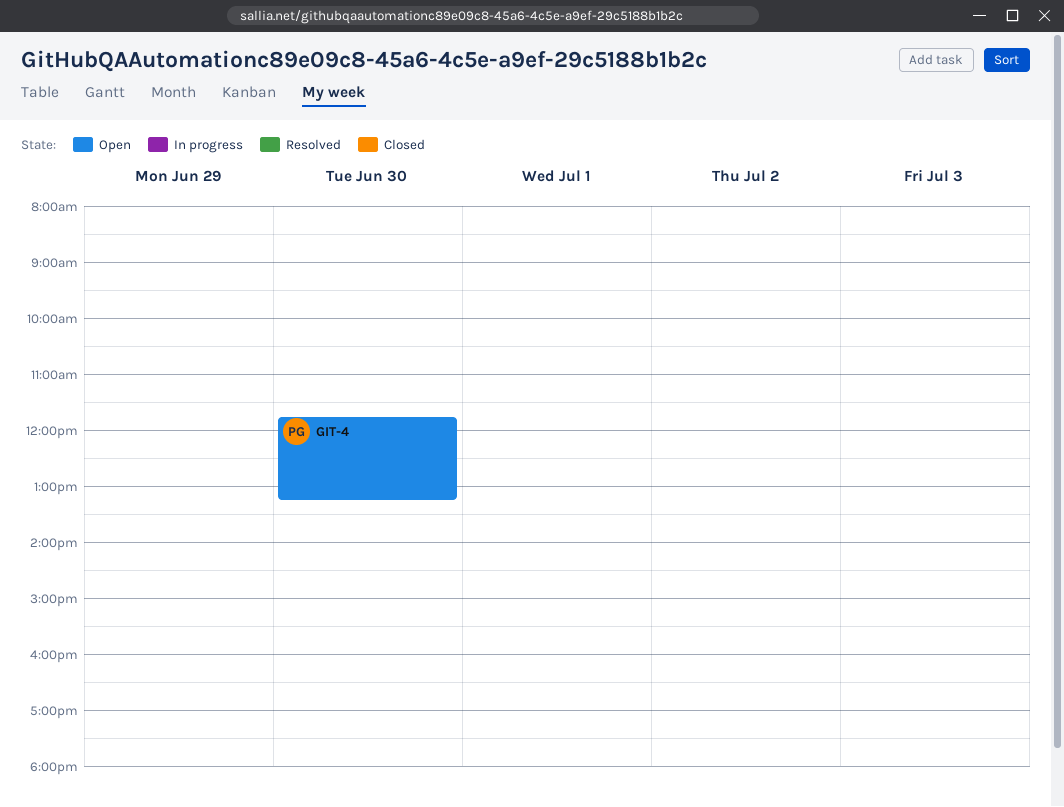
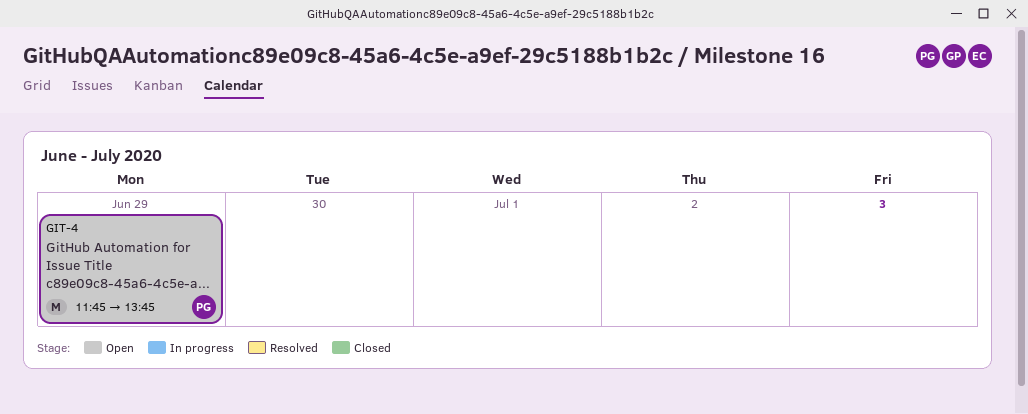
GIT-4, day: Jun 30 -> Jun 29
GIT-4, ends: 13:15 -> 13:45

